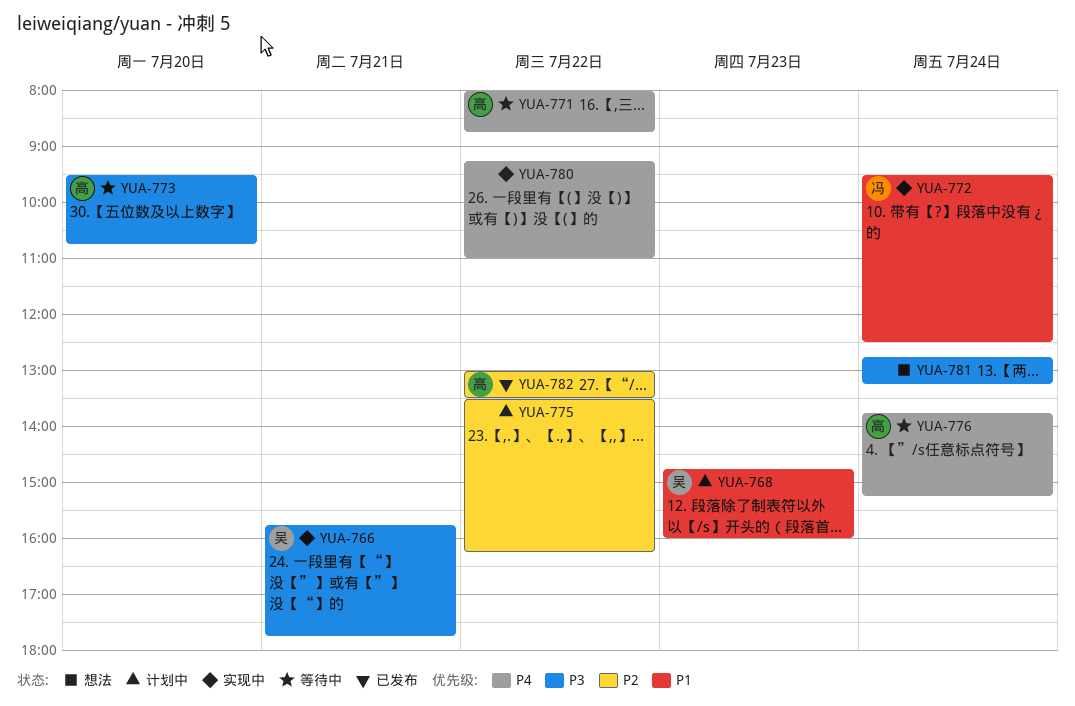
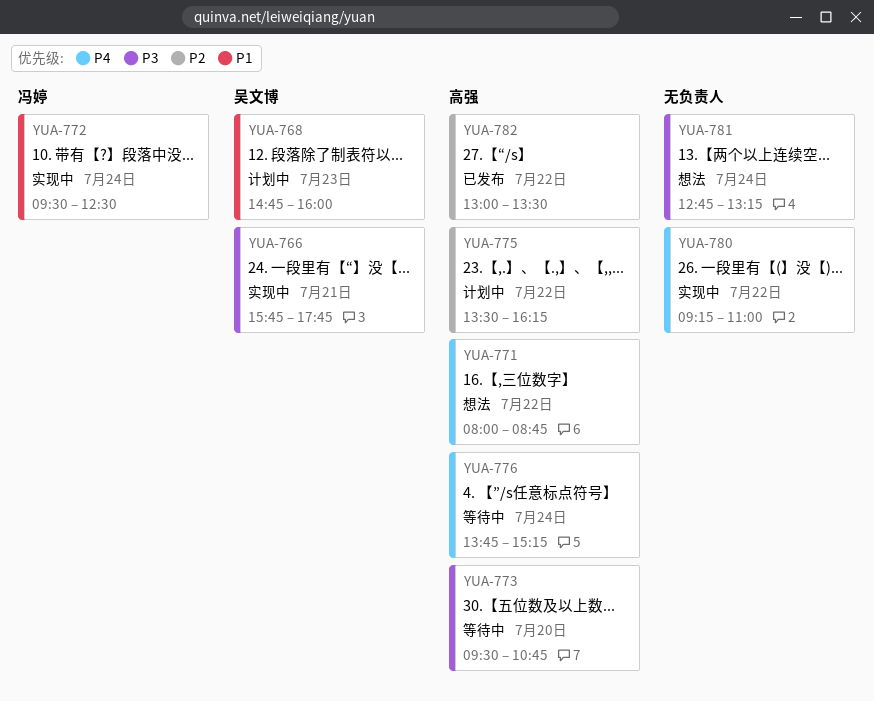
YUA-771, status: 等待中 -> 想法
YUA-775, owner: none -> 高强

